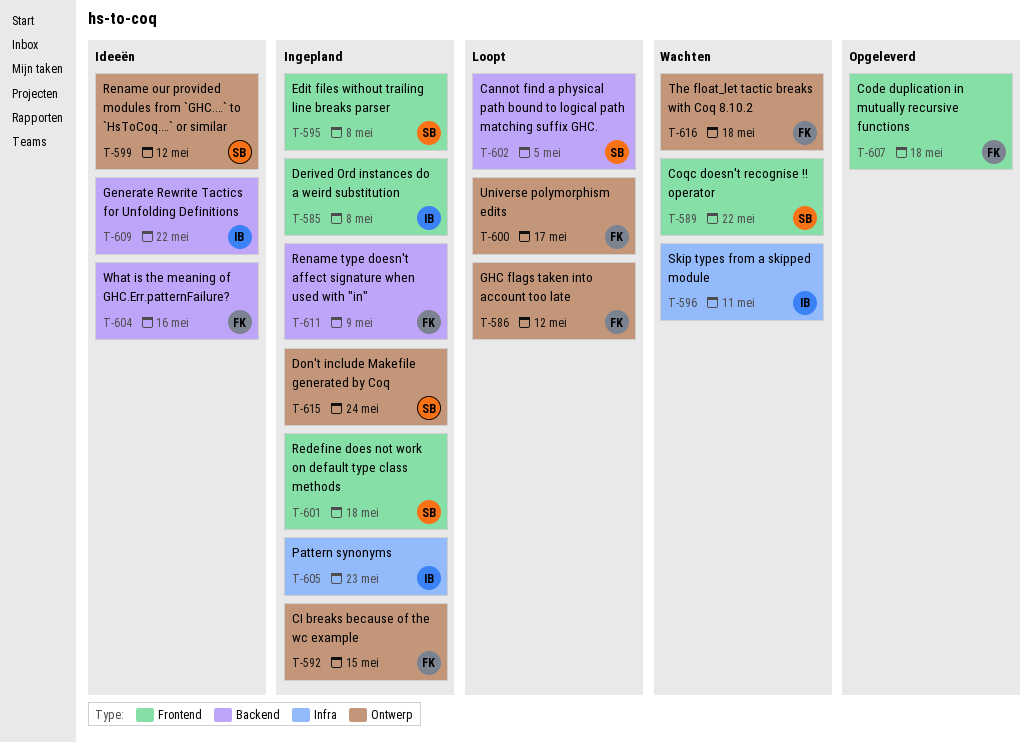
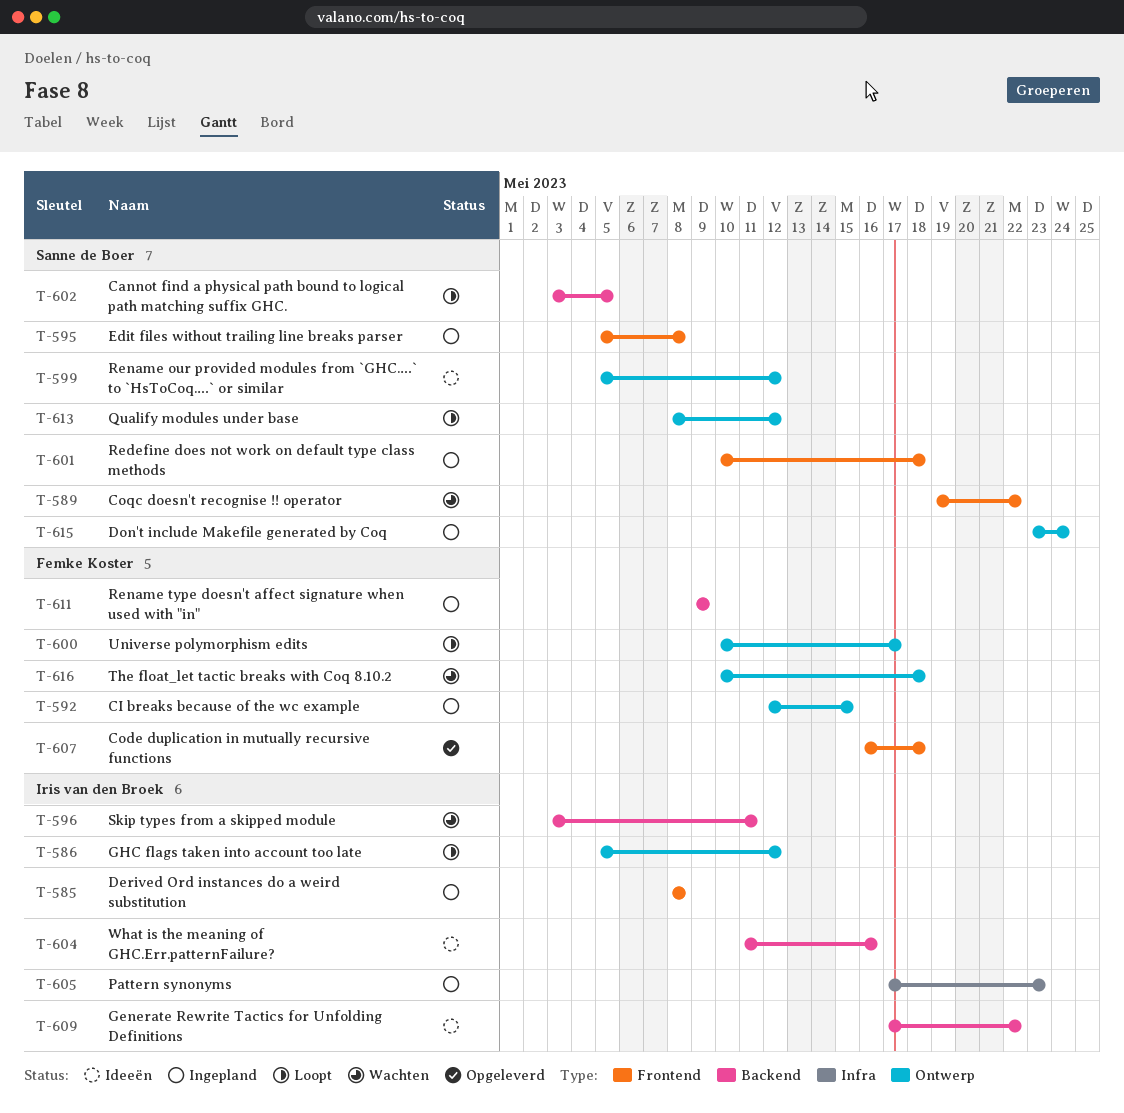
T-586, owner: Femke Koster -> Iris van den Broek
T-596, label: Infra -> Backend
T-604, owner: Femke Koster -> Iris van den Broek
T-613: none -> present

